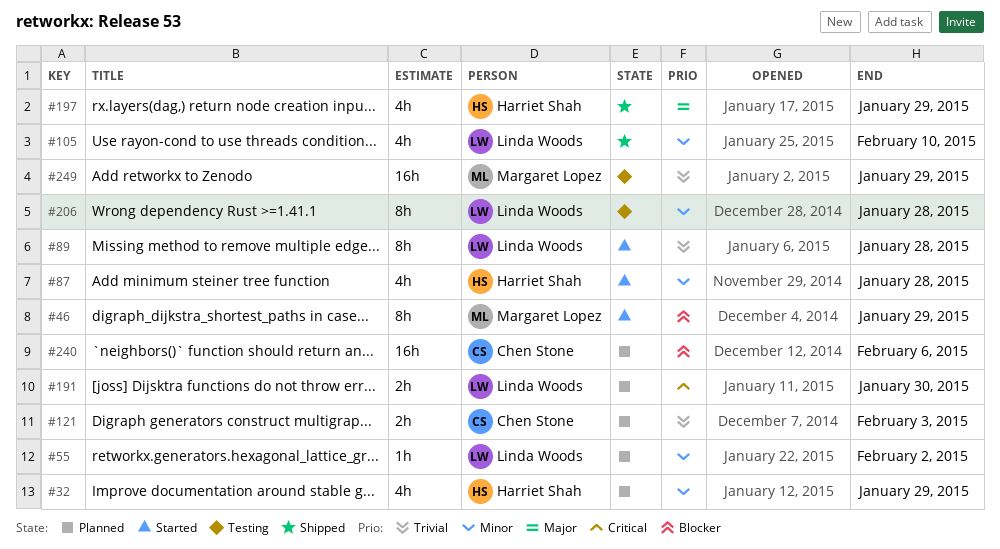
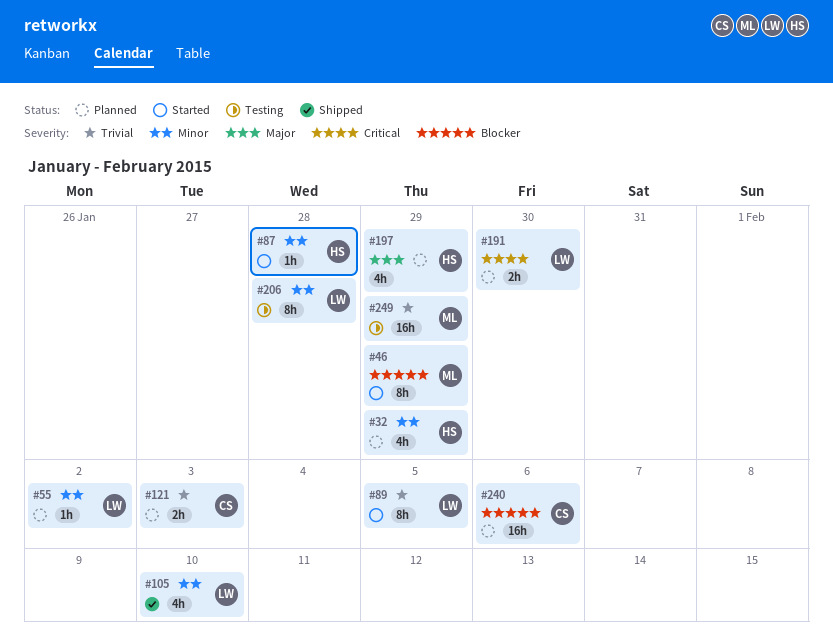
#87, estimate: 4h -> 1h
#89, due: Jan 28 -> Feb 5
#197, status: Shipped -> Planned

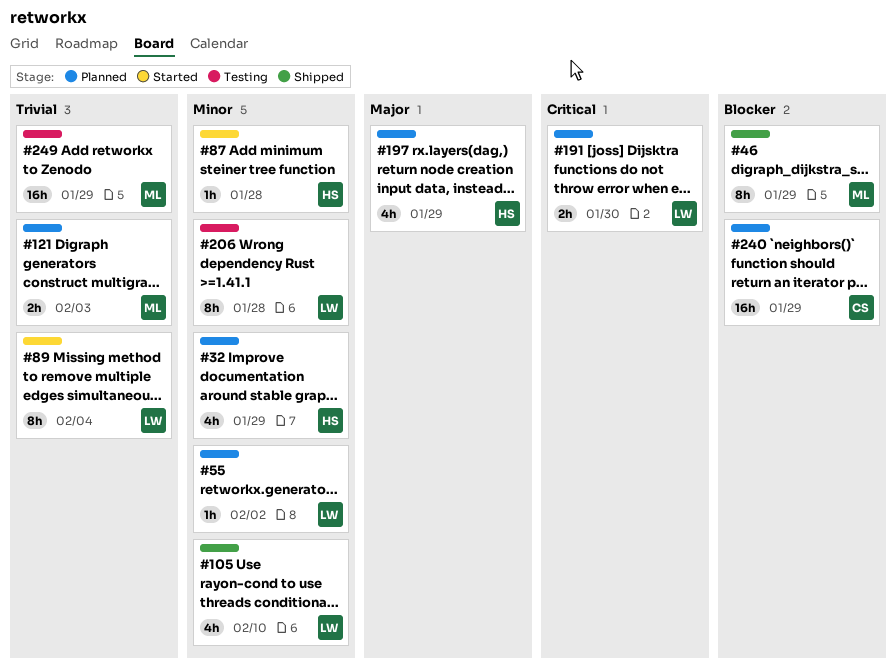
#46, status: Started -> Shipped
#89, due: Feb 5 -> Feb 4
#121, owner: CS -> ML
#240, due: Feb 6 -> Jan 29

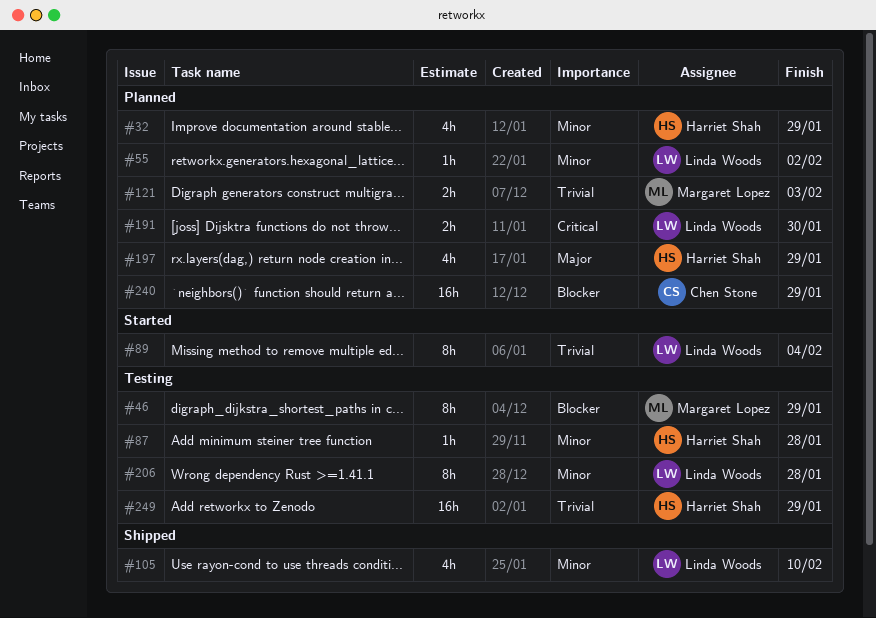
#46, status: Shipped -> Testing
#87, status: Started -> Testing
#249, owner: Margaret Lopez -> Harriet Shah

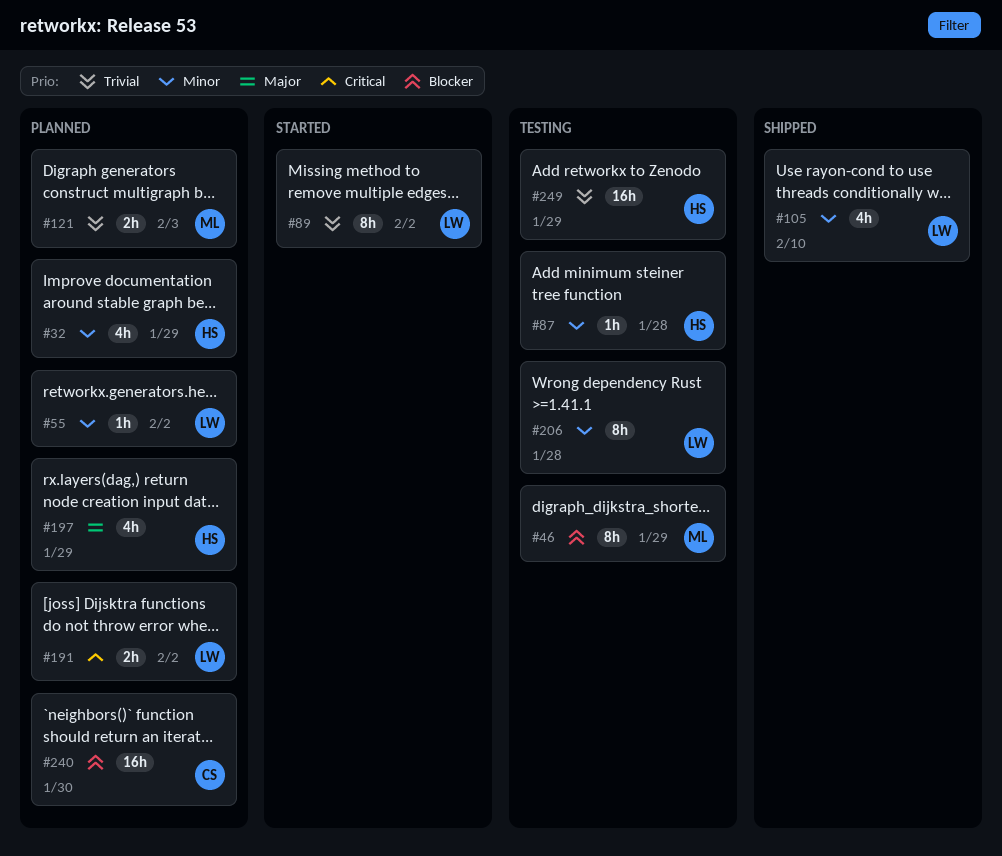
#89, due: Feb 4 -> Feb 2
#191, due: Jan 30 -> Feb 2
#240, due: Jan 29 -> Jan 30

